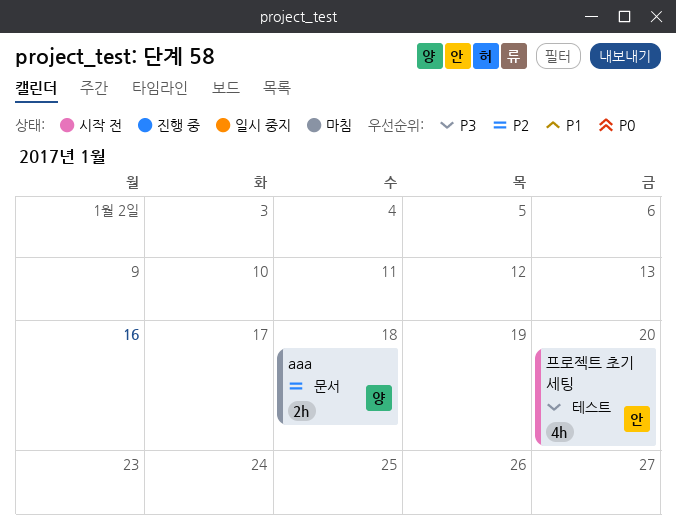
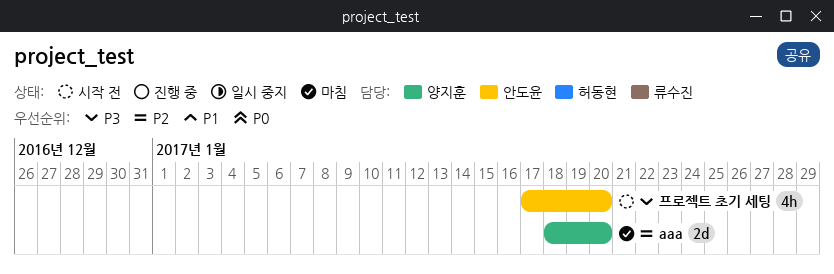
aaa, estimate: 2h -> 2d
aaa, due: Jan 18 -> Jan 20

